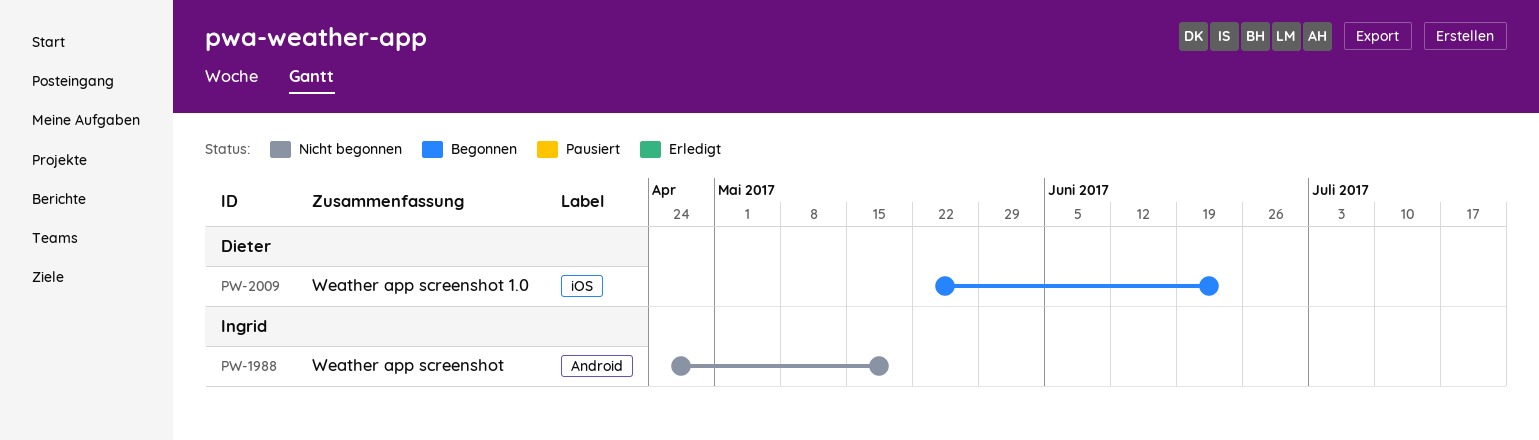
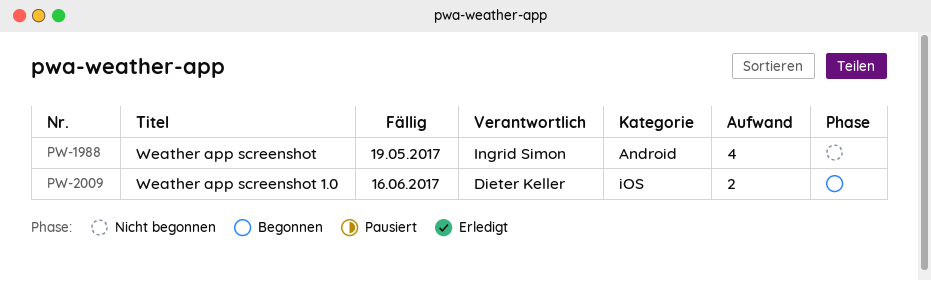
PW-2009, due: Jun 23 -> Jun 16

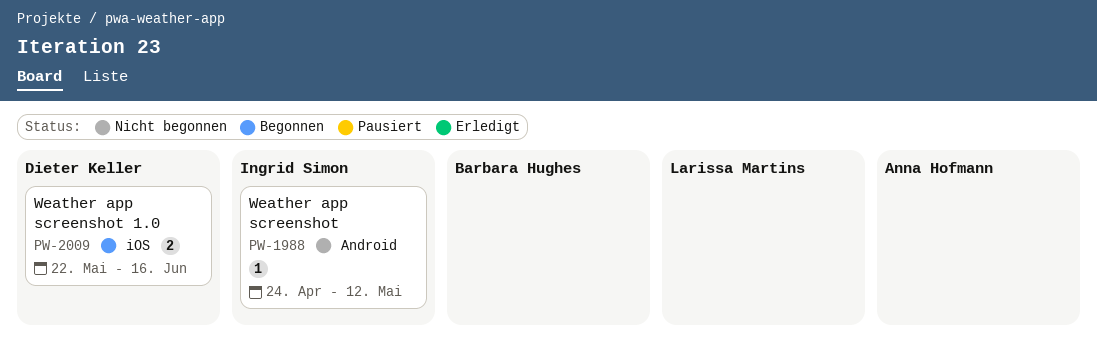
PW-1988, estimate: 4 -> 1
PW-1988, due: May 19 -> May 12

